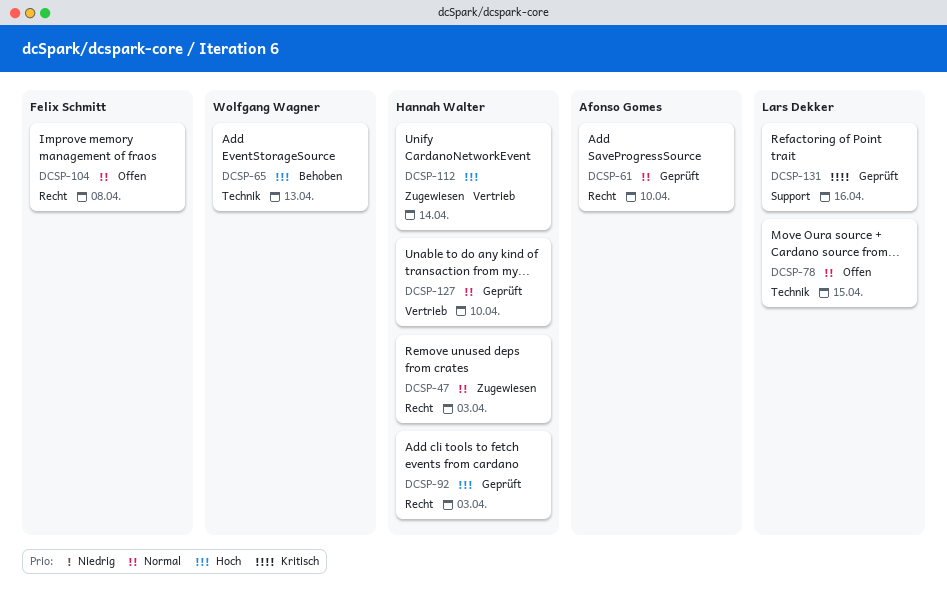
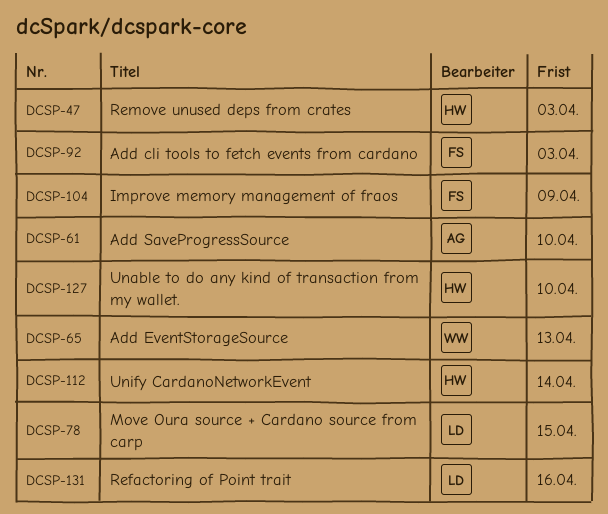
DCSP-92, owner: Hannah Walter -> Felix Schmitt
DCSP-104, due: Apr 8 -> Apr 9

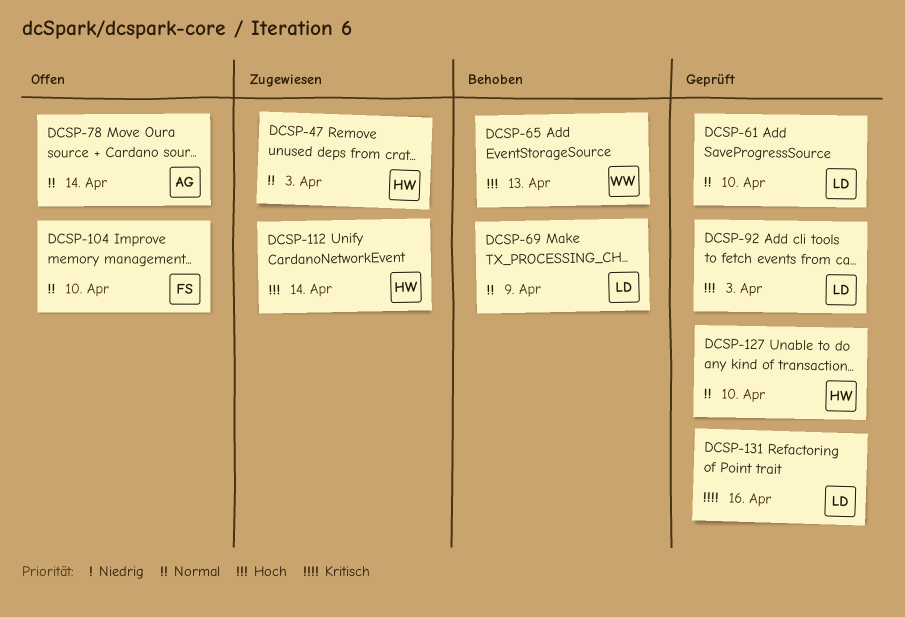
DCSP-61, owner: AG -> LD
DCSP-69: none -> present
DCSP-78, owner: LD -> AG
DCSP-78, due: Apr 15 -> Apr 14
DCSP-92, owner: FS -> LD
DCSP-104, due: Apr 9 -> Apr 10

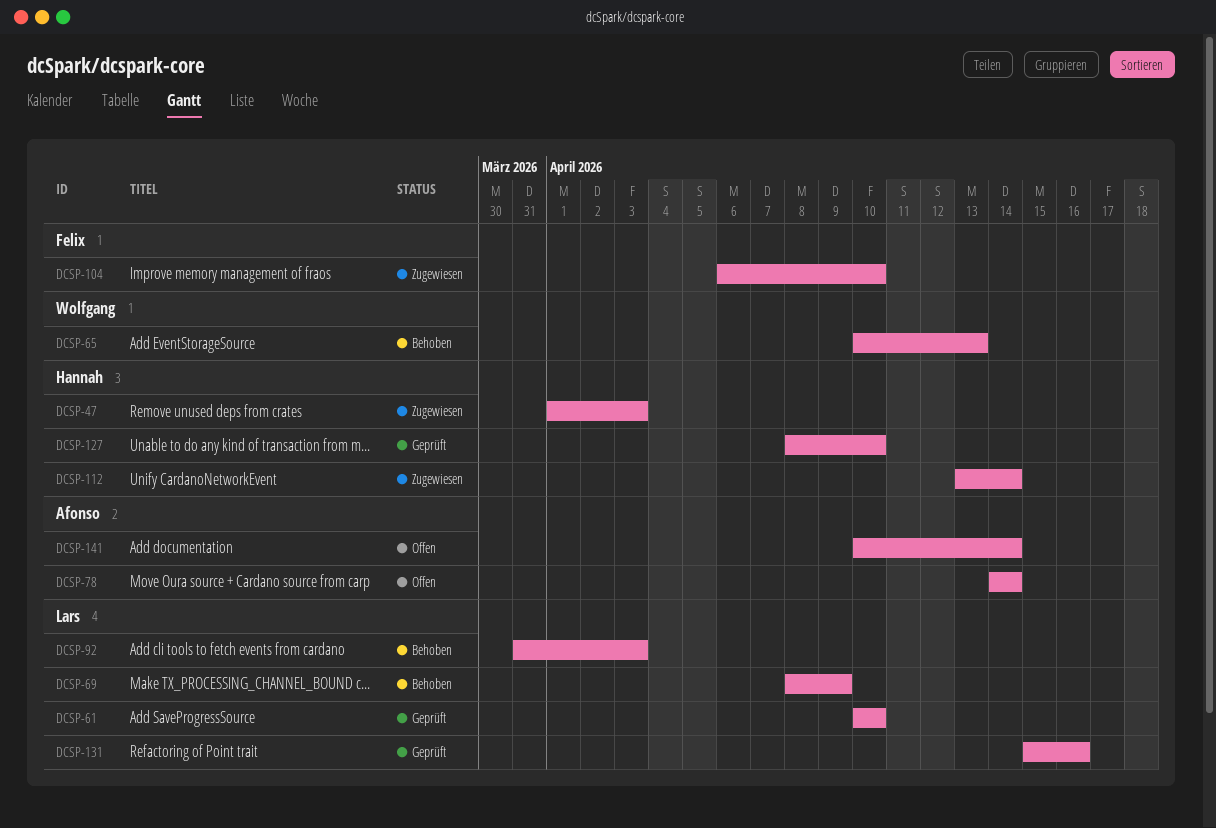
DCSP-92, status: Geprüft -> Behoben
DCSP-104, status: Offen -> Zugewiesen
DCSP-141: none -> present

